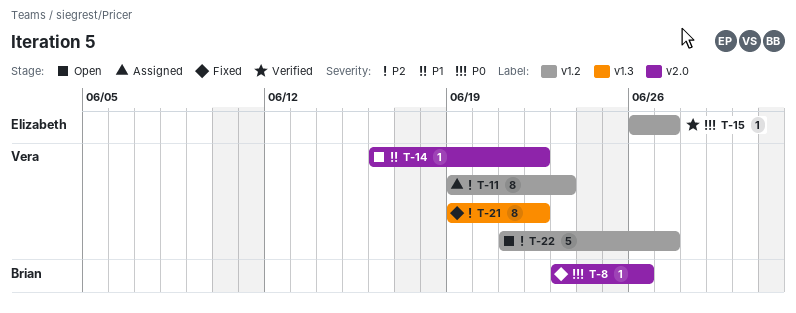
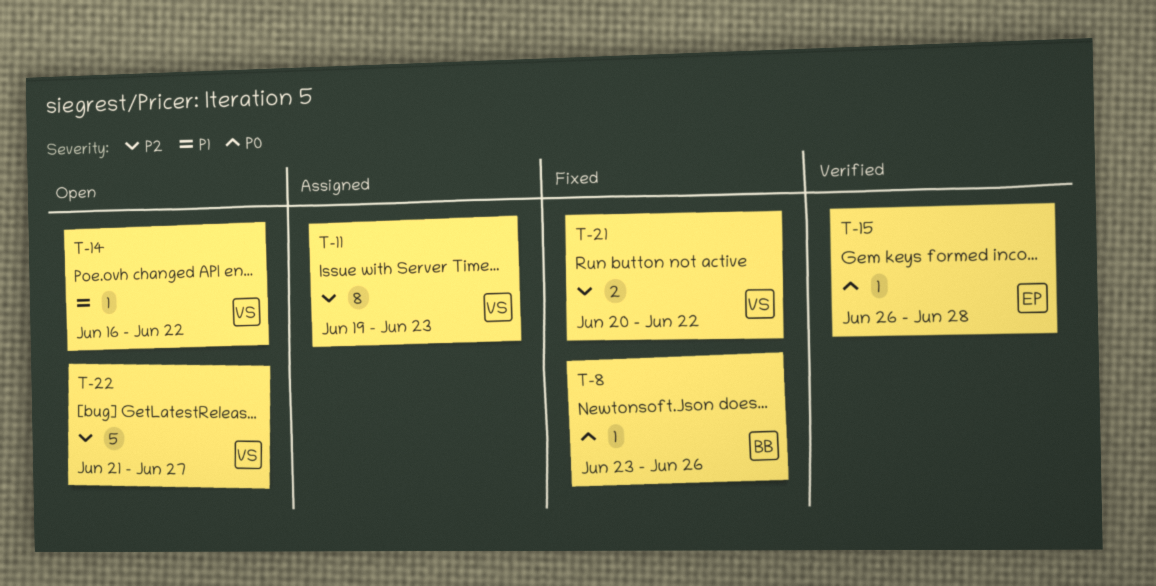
T-15, due: Jun 27 -> Jun 28
T-21, estimate: 8 -> 2
T-21, start: Jun 19 -> Jun 20

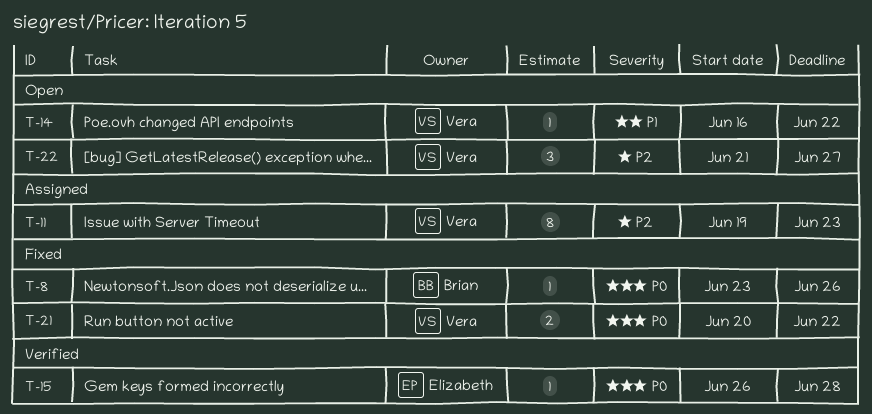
T-21, priority: P2 -> P0
T-22, estimate: 5 -> 3

